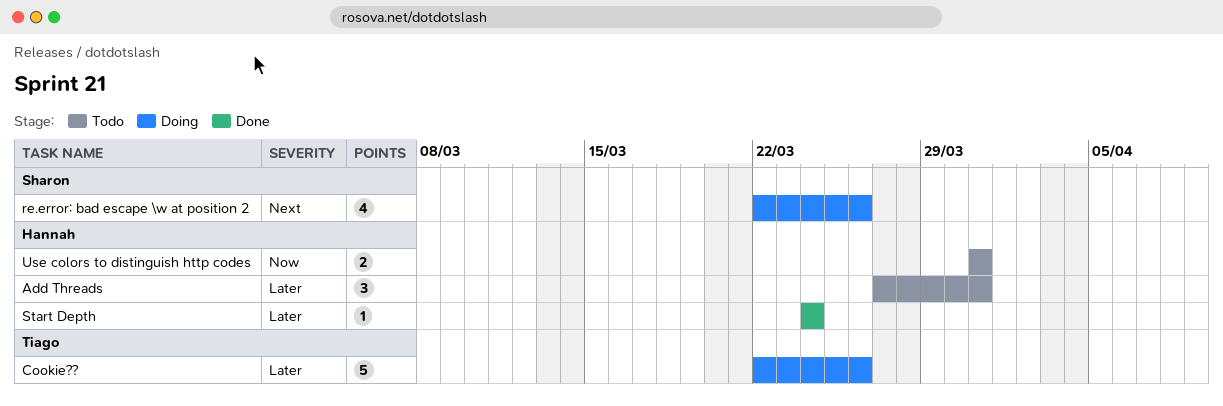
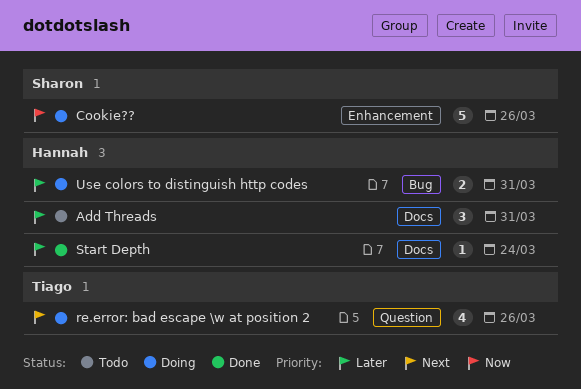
Cookie??, owner: Tiago -> Sharon
Cookie??, priority: Later -> Now
re.error: bad escape \w at position 2, owner: Sharon -> Tiago
Use colors to distinguish http codes, status: Todo -> Doing
Use colors to distinguish http codes, priority: Now -> Later

